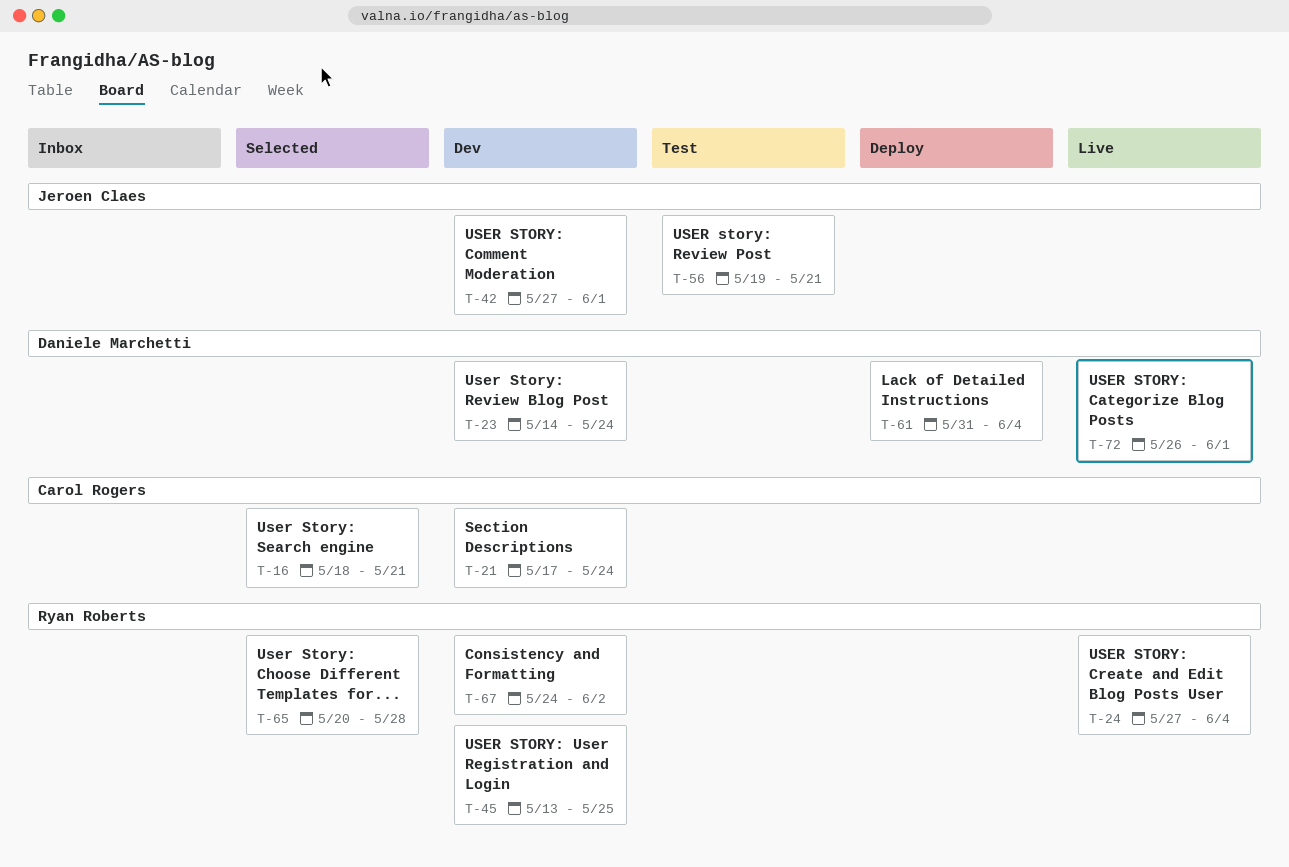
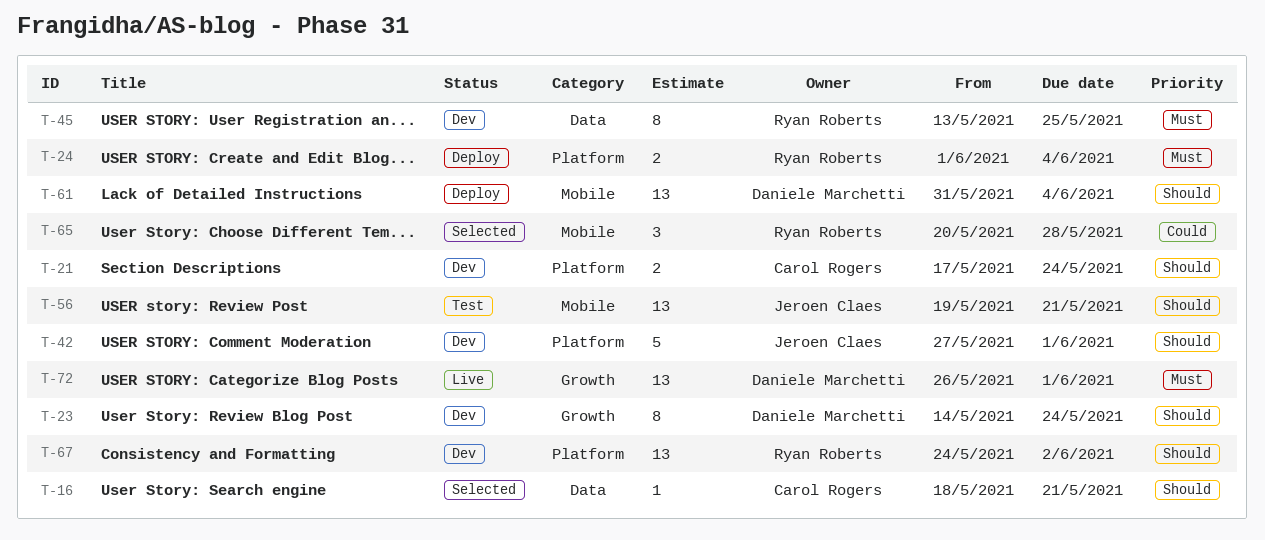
T-24, status: Live -> Deploy
T-24, start: May 27 -> Jun 1

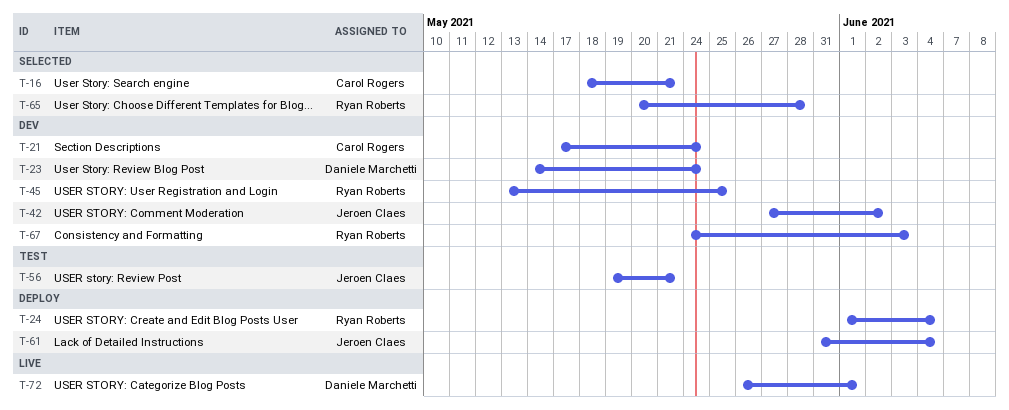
T-42, due: Jun 1 -> Jun 2
T-61, owner: Daniele Marchetti -> Jeroen Claes
T-67, due: Jun 2 -> Jun 3

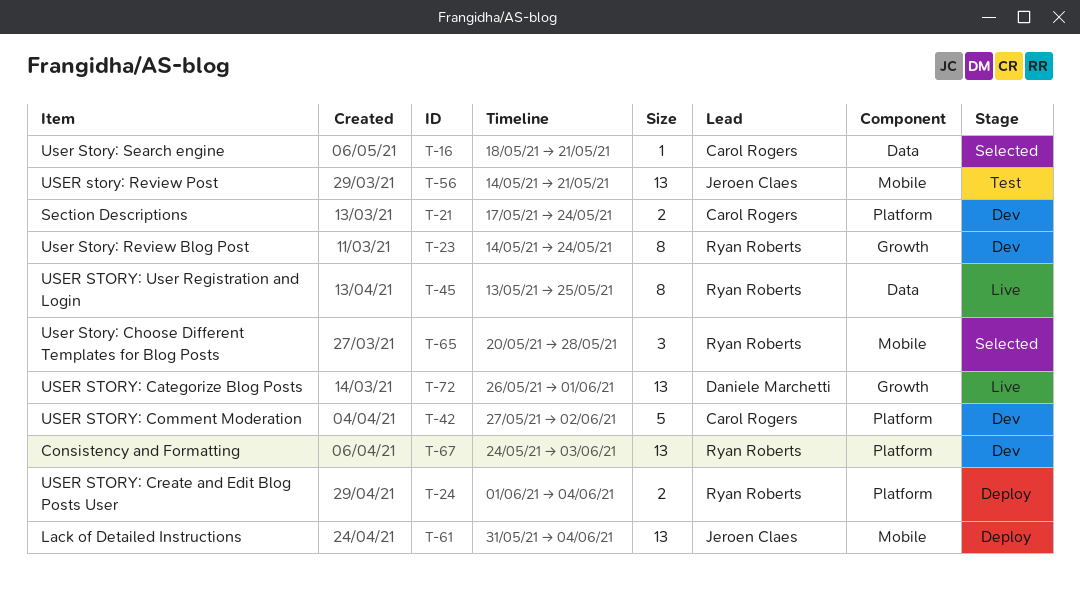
T-23, owner: Daniele Marchetti -> Ryan Roberts
T-42, owner: Jeroen Claes -> Carol Rogers
T-45, status: Dev -> Live
T-56, start: May 19 -> May 14

